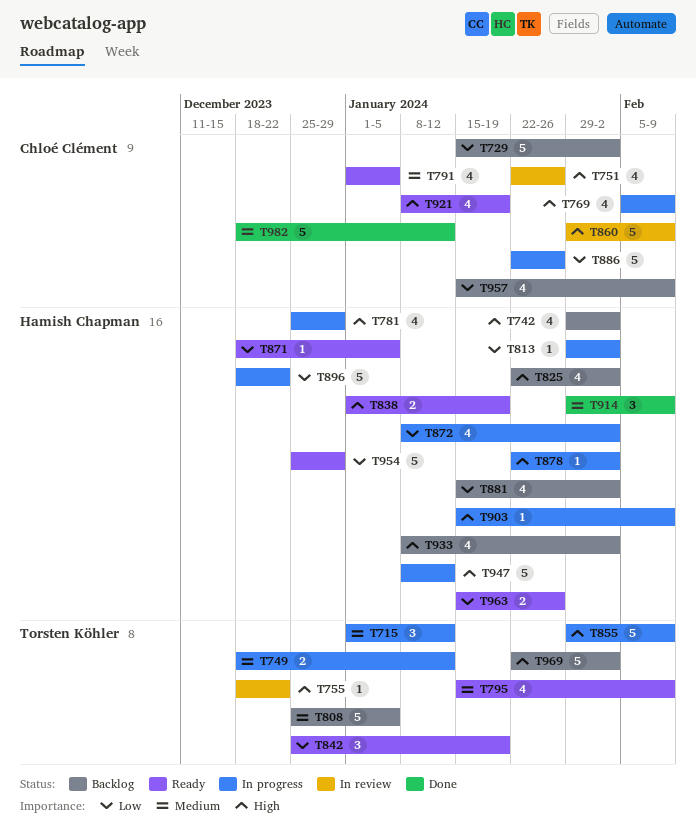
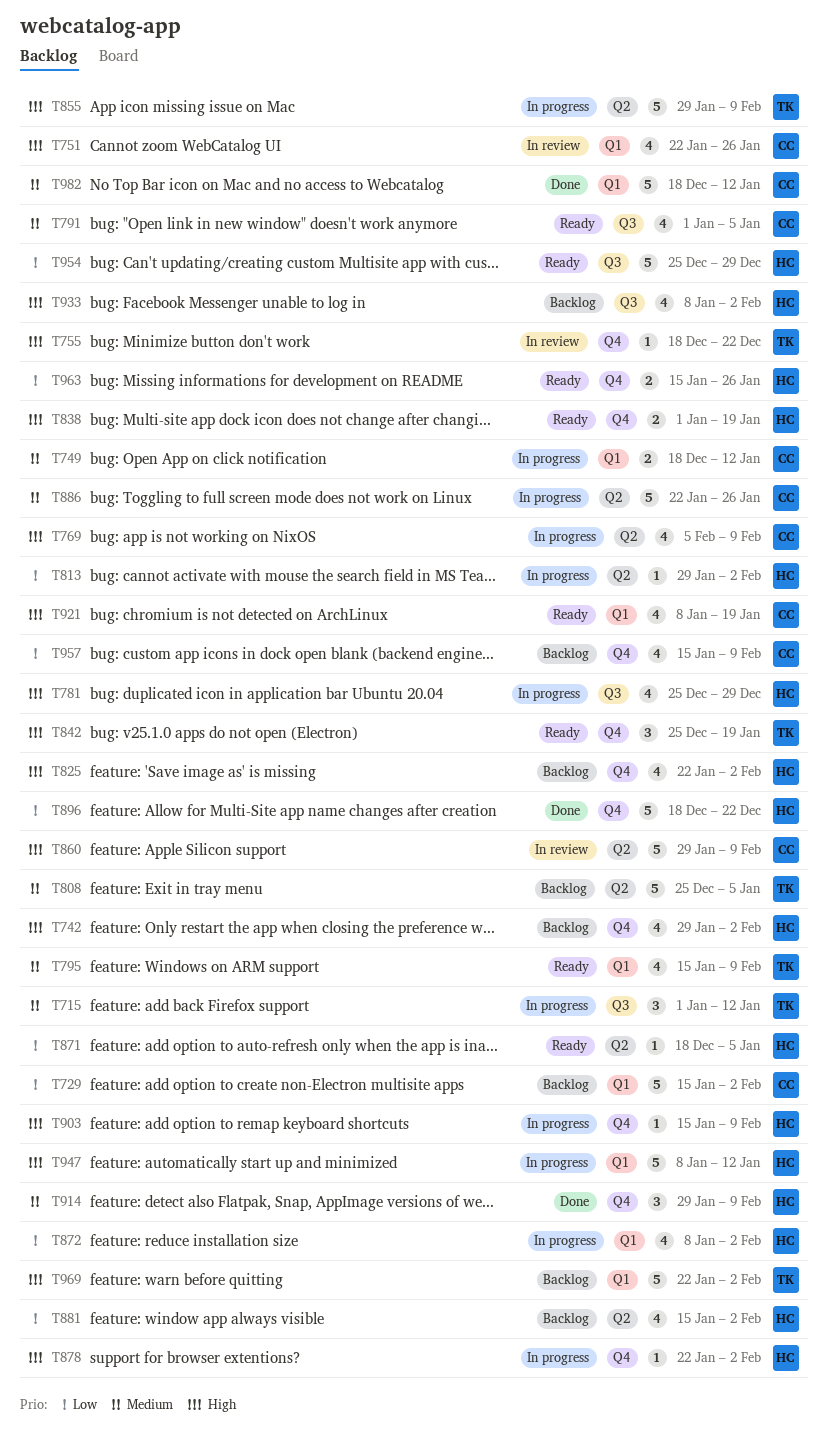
T749, owner: Torsten Köhler -> Chloé Clément
T842, priority: Low -> High
T886, priority: Low -> Medium
T896, status: In progress -> Done

